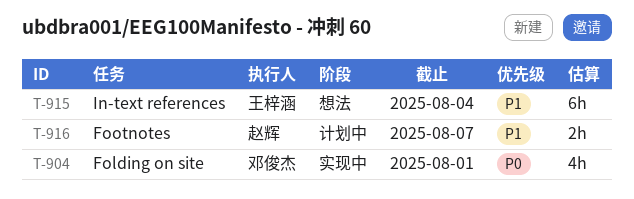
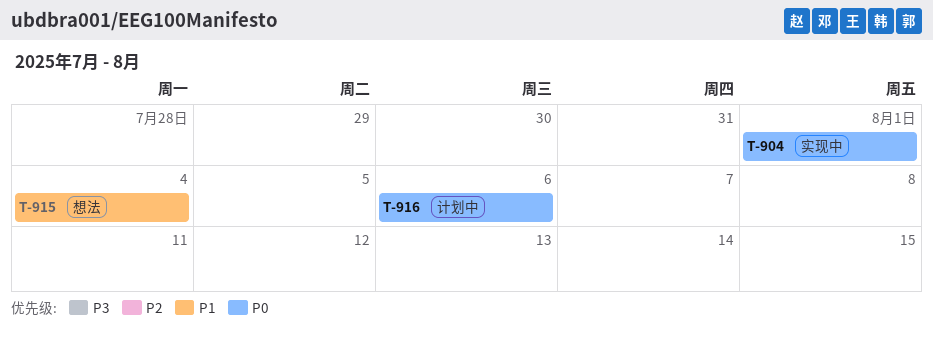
T-916, priority: P1 -> P0
T-916, due: Aug 7 -> Aug 6

